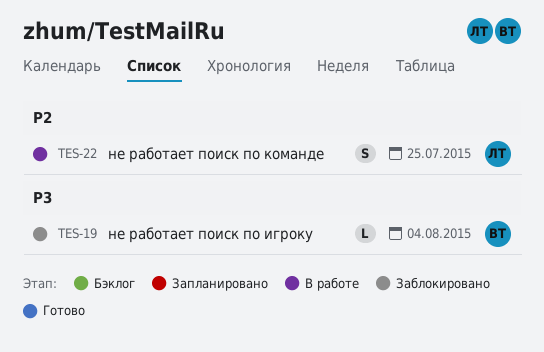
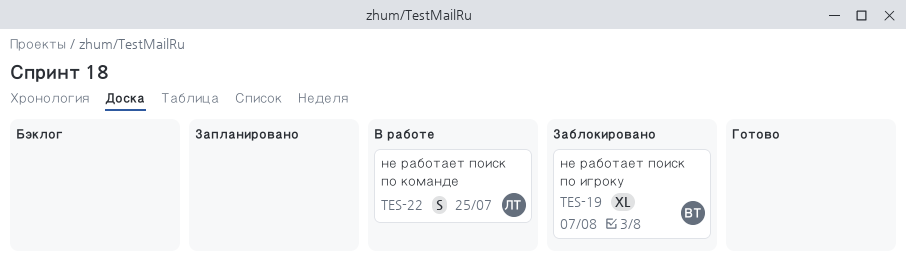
TES-19, estimate: L -> XL
TES-19, due: Aug 4 -> Aug 7

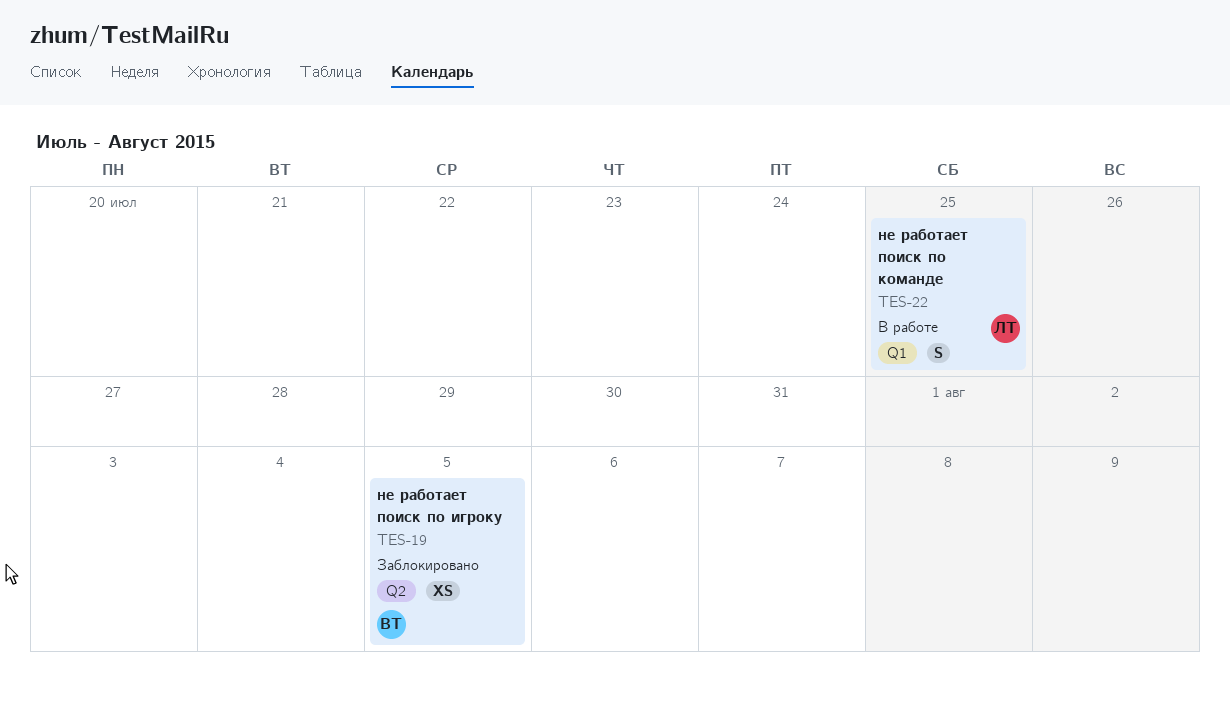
TES-19, estimate: XL -> XS
TES-19, due: Aug 7 -> Aug 5

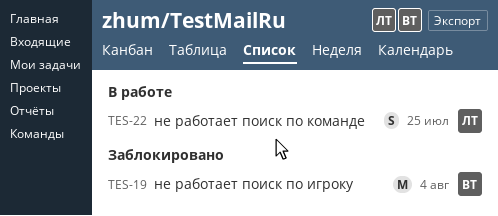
TES-19, estimate: XS -> M
TES-19, due: Aug 5 -> Aug 4

